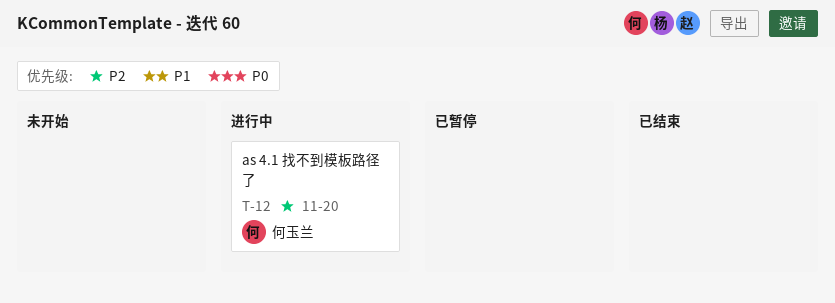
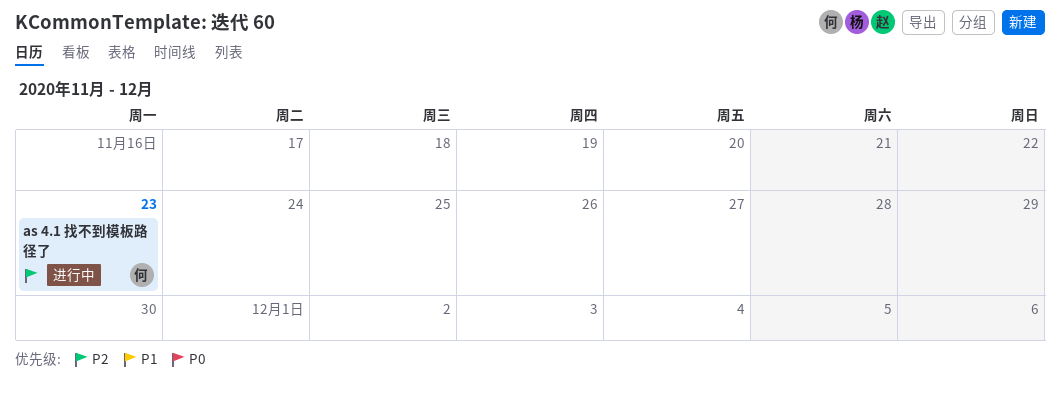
as 4.1 找不到模板路径了, due: Nov 20 -> Nov 23

